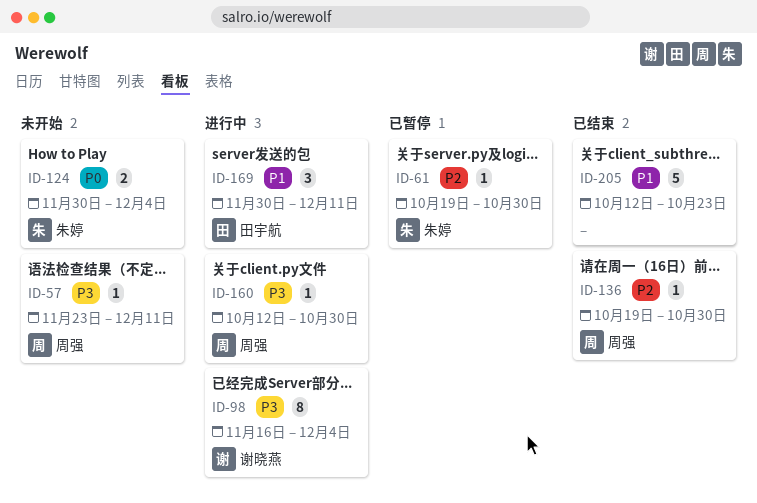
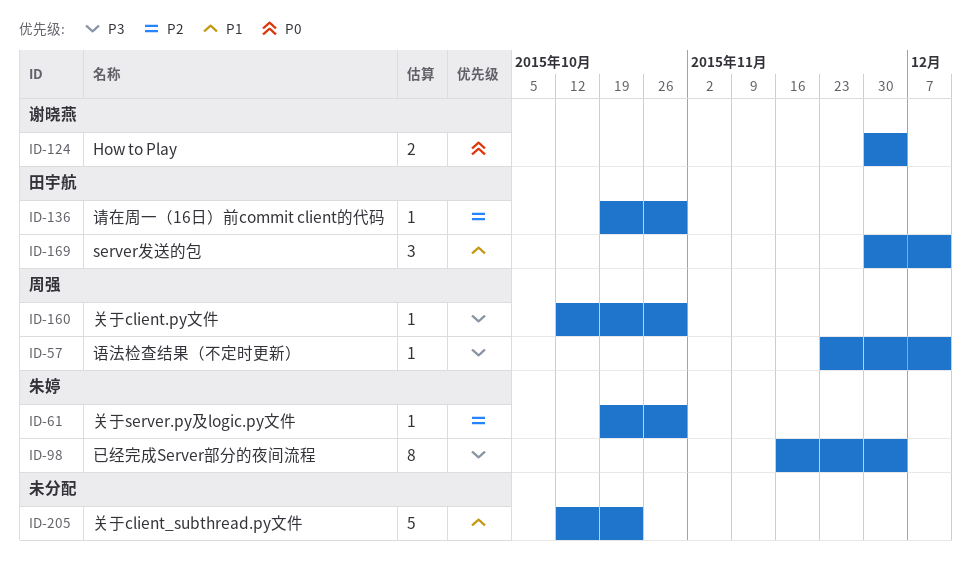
ID-98, owner: 谢晓燕 -> 朱婷
ID-124, owner: 朱婷 -> 谢晓燕
ID-136, owner: 周强 -> 田宇航

